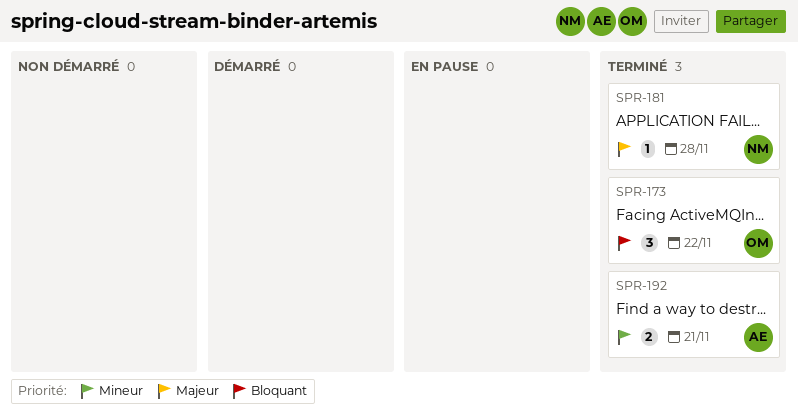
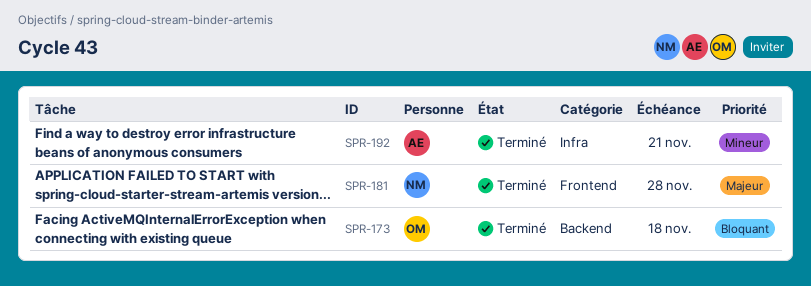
SPR-173, due: Nov 22 -> Nov 18

